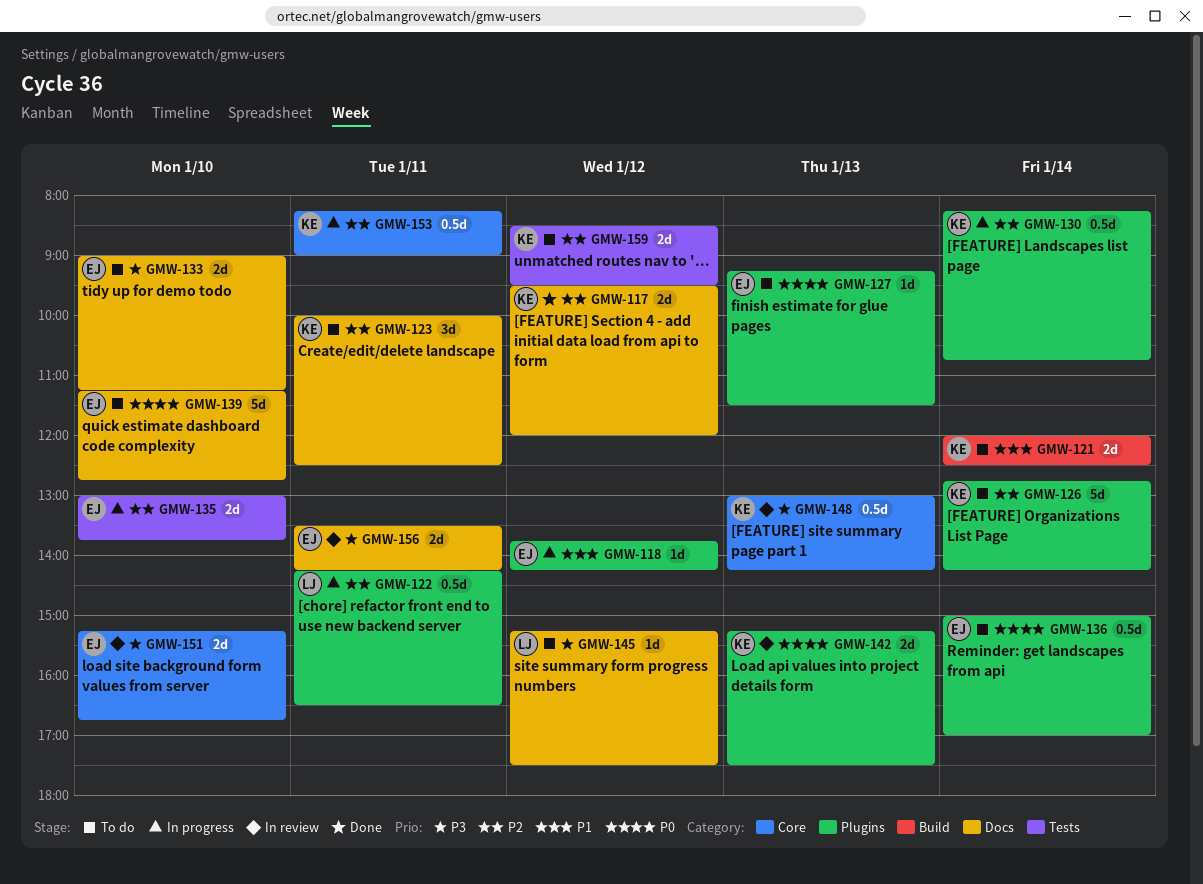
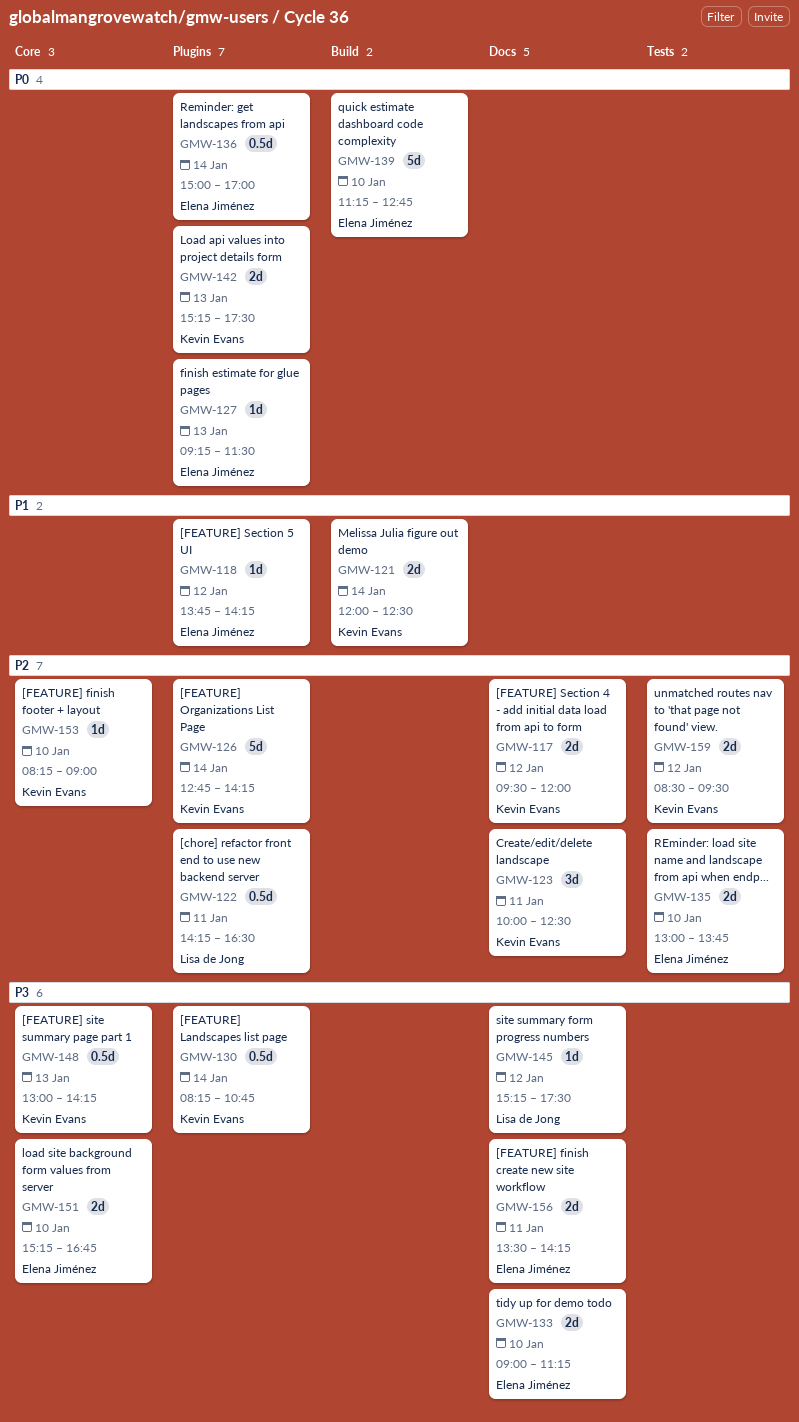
GMW-130, priority: P2 -> P3
GMW-139, label: Docs -> Build
GMW-153, estimate: 0.5d -> 1d
GMW-153, day: Jan 11 -> Jan 10

